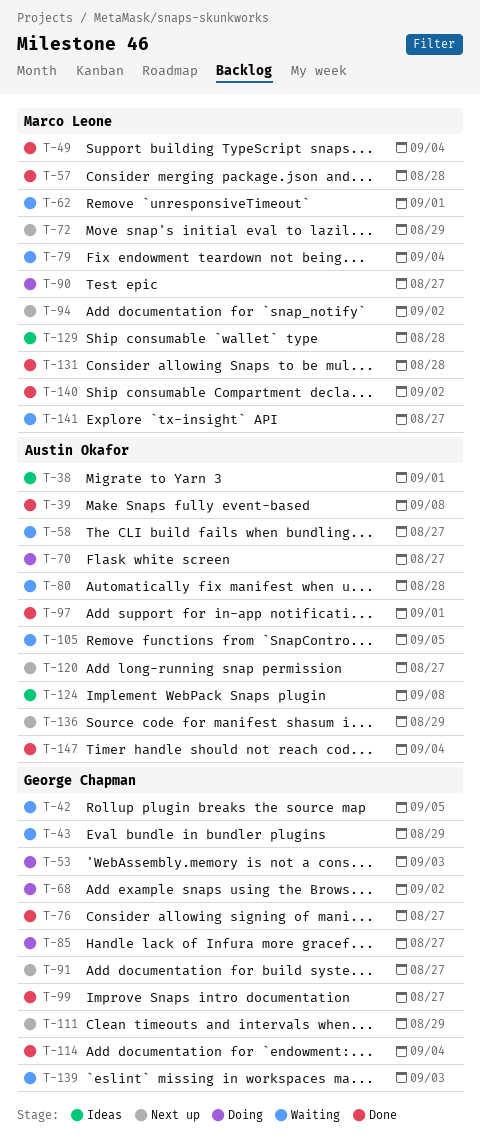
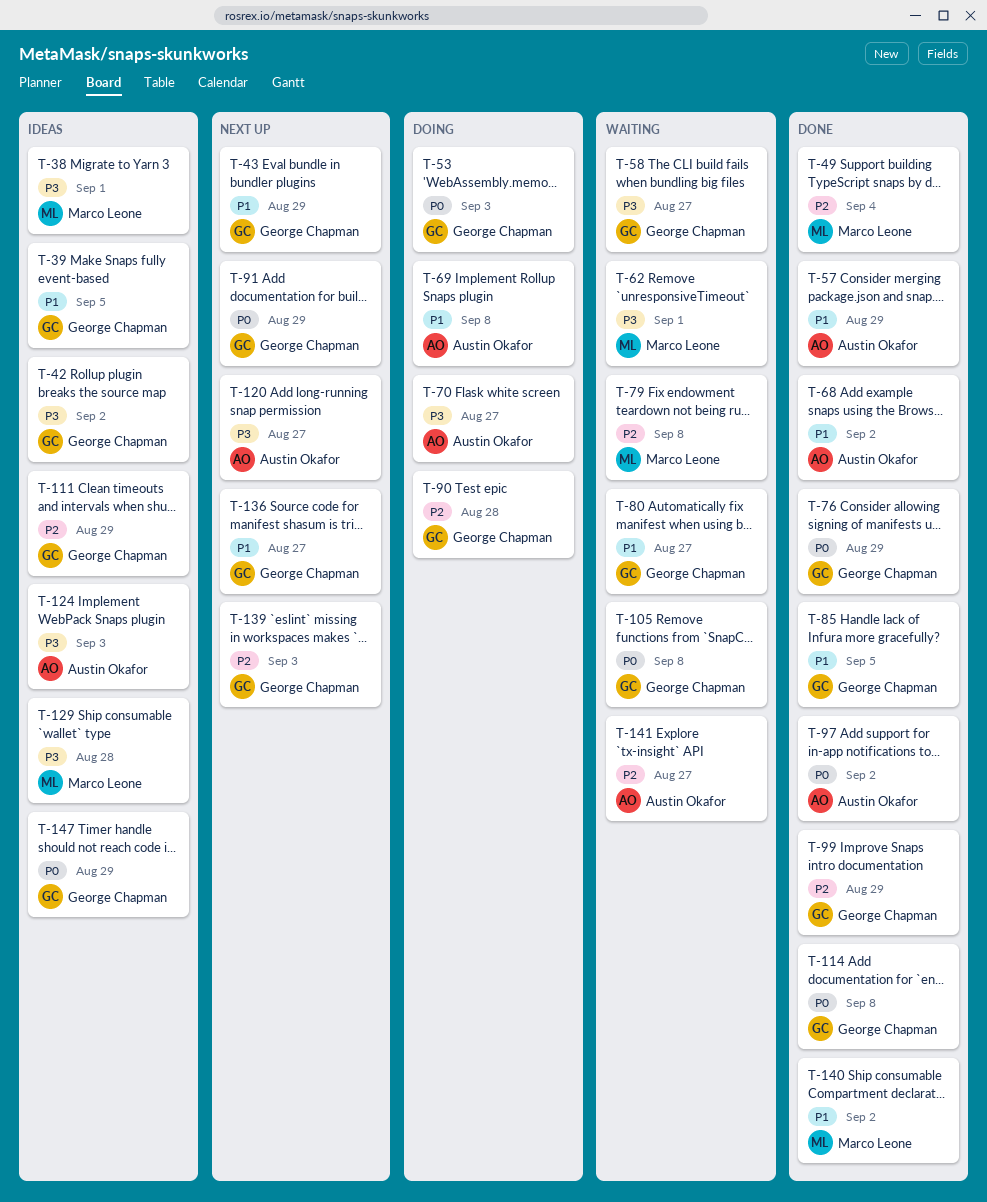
T-38, owner: Austin Okafor -> Marco Leone
T-39, status: Done -> Ideas
T-39, owner: Austin Okafor -> George Chapman
T-39, due: Sep 8 -> Sep 5
T-42, status: Waiting -> Ideas
T-42, due: Sep 5 -> Sep 2
T-43, status: Waiting -> Next up
T-57, owner: Marco Leone -> Austin Okafor
T-57, due: Aug 28 -> Aug 29
T-58, owner: Austin Okafor -> George Chapman
T-68, status: Doing -> Done
T-68, owner: George Chapman -> Austin Okafor
T-69: none -> present
T-72: present -> none
T-76, due: Aug 27 -> Aug 29
T-79, due: Sep 4 -> Sep 8
T-80, owner: Austin Okafor -> George Chapman
T-80, due: Aug 28 -> Aug 27
T-85, status: Doing -> Done
T-85, due: Aug 27 -> Sep 5
T-90, owner: Marco Leone -> George Chapman
T-90, due: Aug 27 -> Aug 28
T-91, due: Aug 27 -> Aug 29
T-94: present -> none
T-97, due: Sep 1 -> Sep 2
T-99, due: Aug 27 -> Aug 29
T-105, owner: Austin Okafor -> George Chapman
T-105, due: Sep 5 -> Sep 8
T-111, status: Next up -> Ideas
T-114, due: Sep 4 -> Sep 8
T-124, due: Sep 8 -> Sep 3
T-131: present -> none
T-136, owner: Austin Okafor -> George Chapman
T-136, due: Aug 29 -> Aug 27
T-139, status: Waiting -> Next up
T-141, owner: Marco Leone -> Austin Okafor
T-147, status: Done -> Ideas
T-147, owner: Austin Okafor -> George Chapman
T-147, due: Sep 4 -> Aug 29

